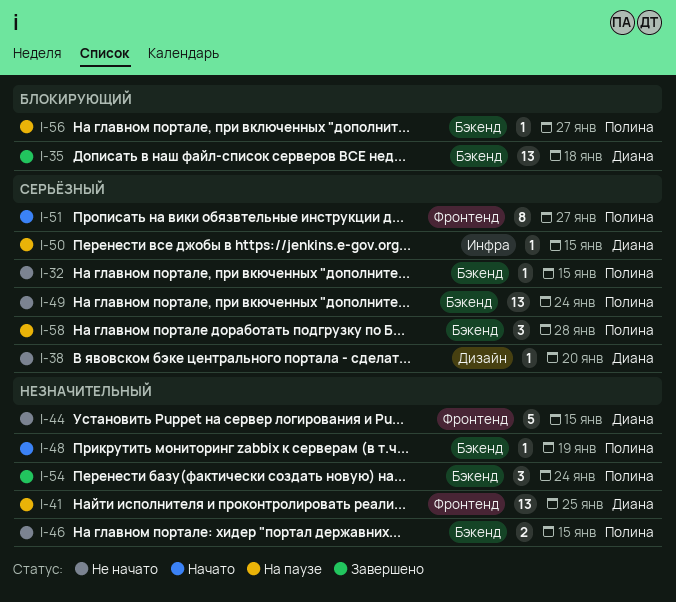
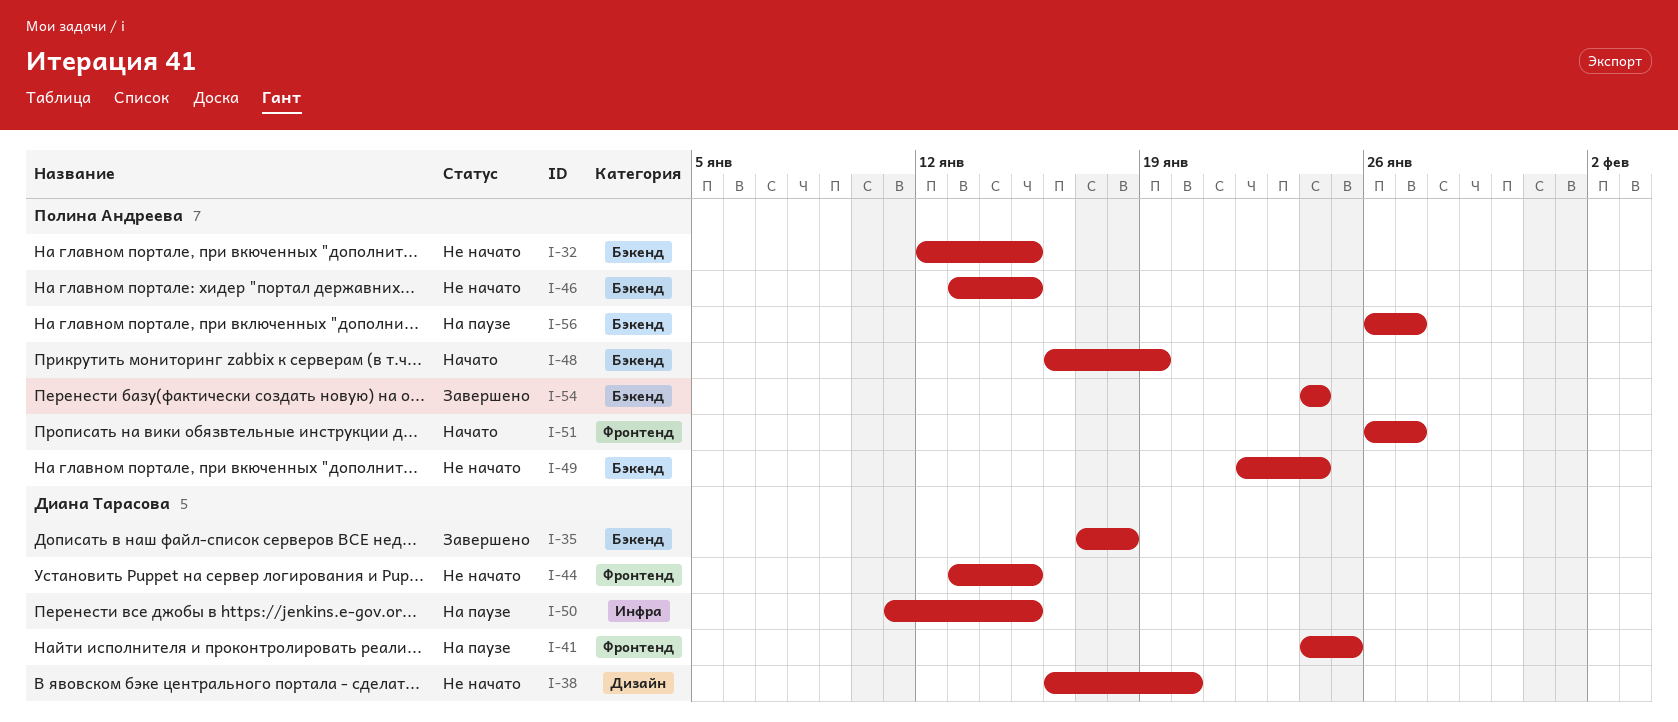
I-58: present -> none

